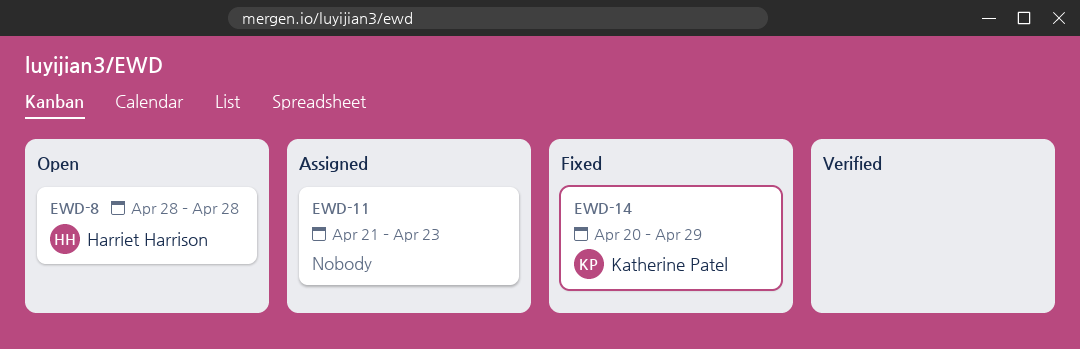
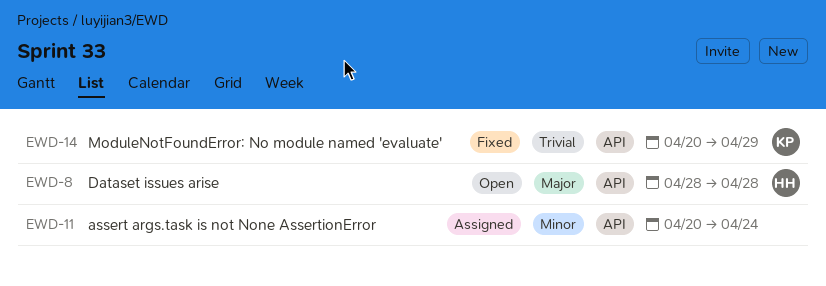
EWD-11, start: Apr 21 -> Apr 20
EWD-11, due: Apr 23 -> Apr 24

